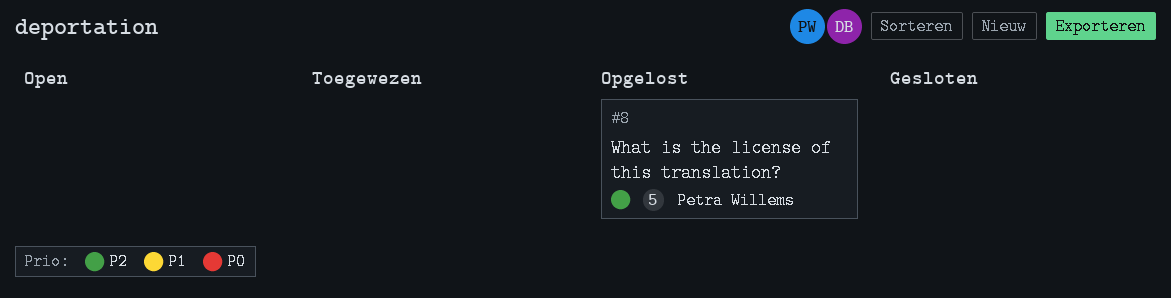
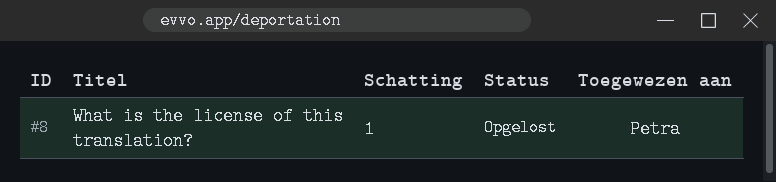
#8, estimate: 5 -> 1

